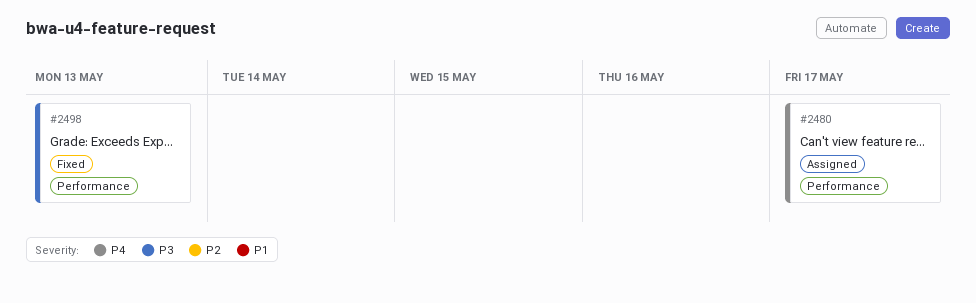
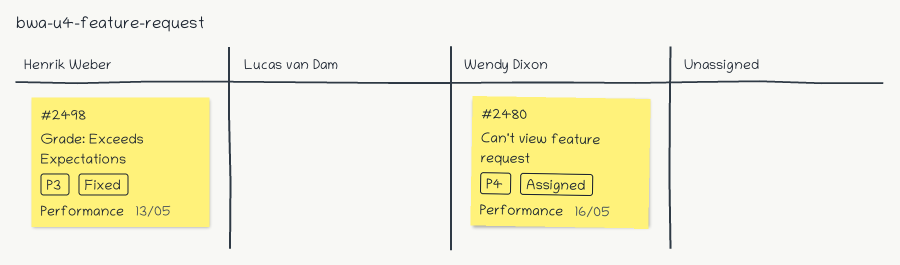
#2480, due: May 17 -> May 16

